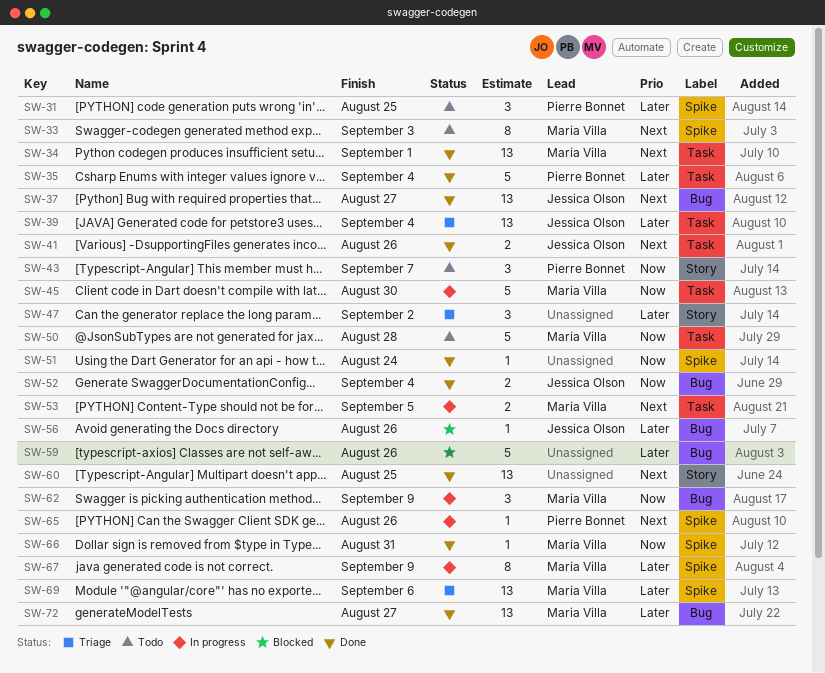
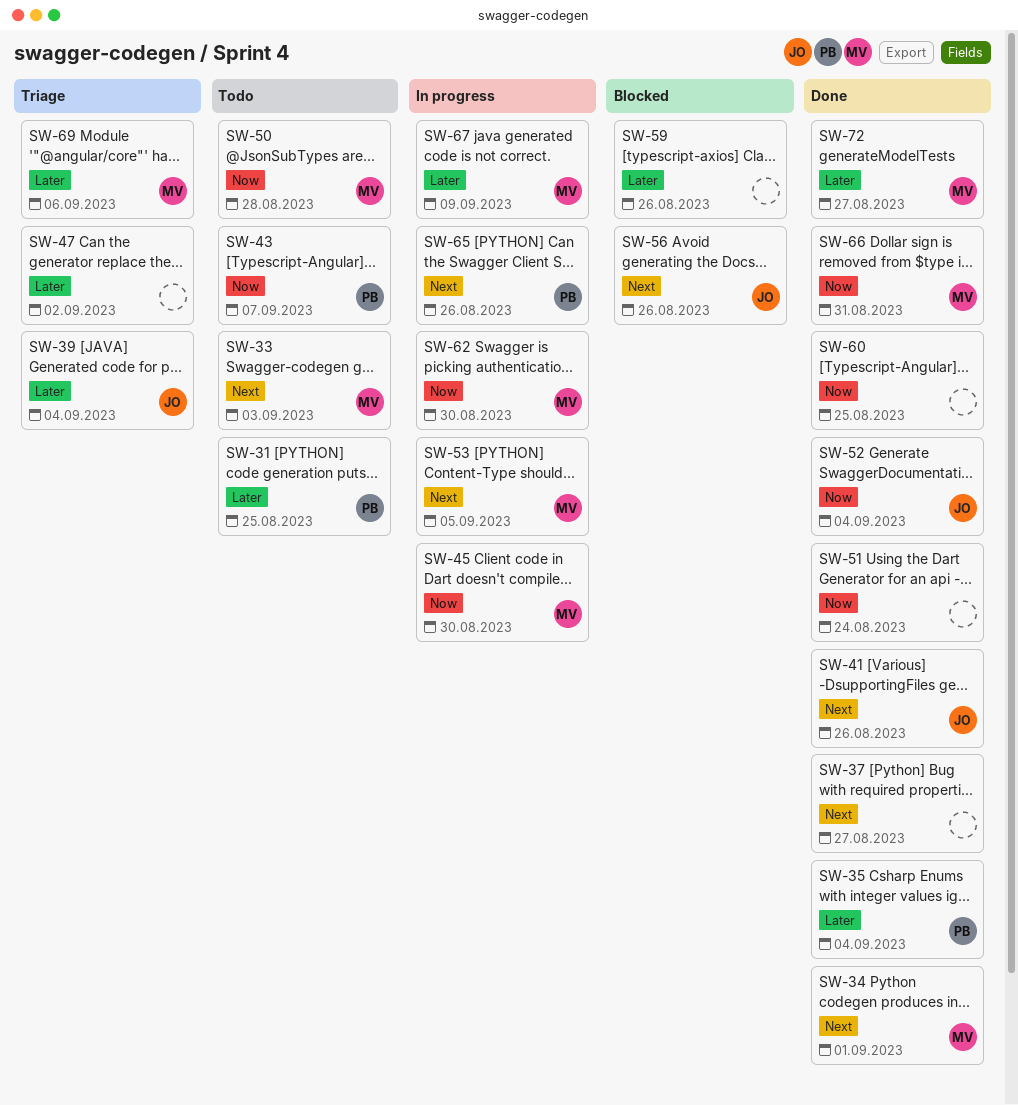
SW-37, owner: Jessica Olson -> none
SW-56, priority: Later -> Next
SW-60, priority: Next -> Now
SW-62, due: Sep 9 -> Aug 30

